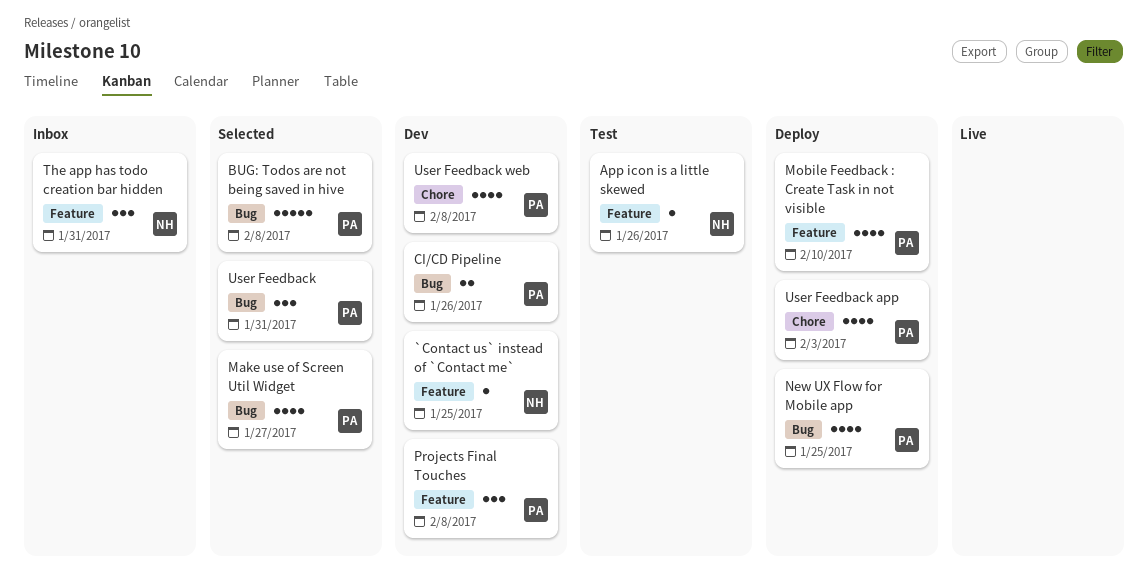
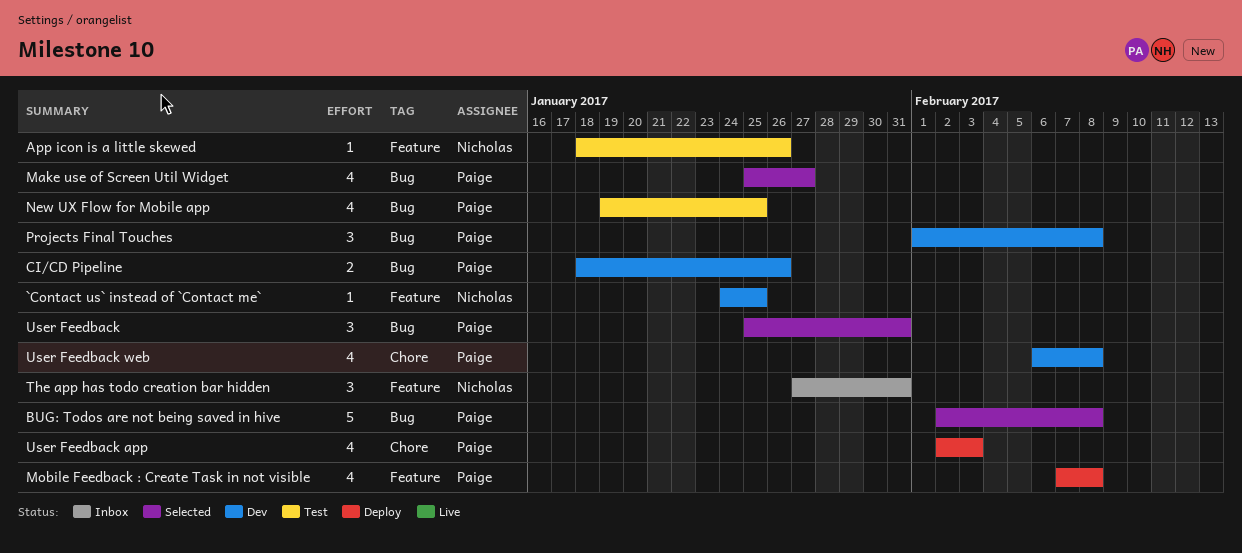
Mobile Feedback : Create Task in not visible, due: Feb 10 -> Feb 8
New UX Flow for Mobile app, status: Deploy -> Test
Projects Final Touches, label: Feature -> Bug

